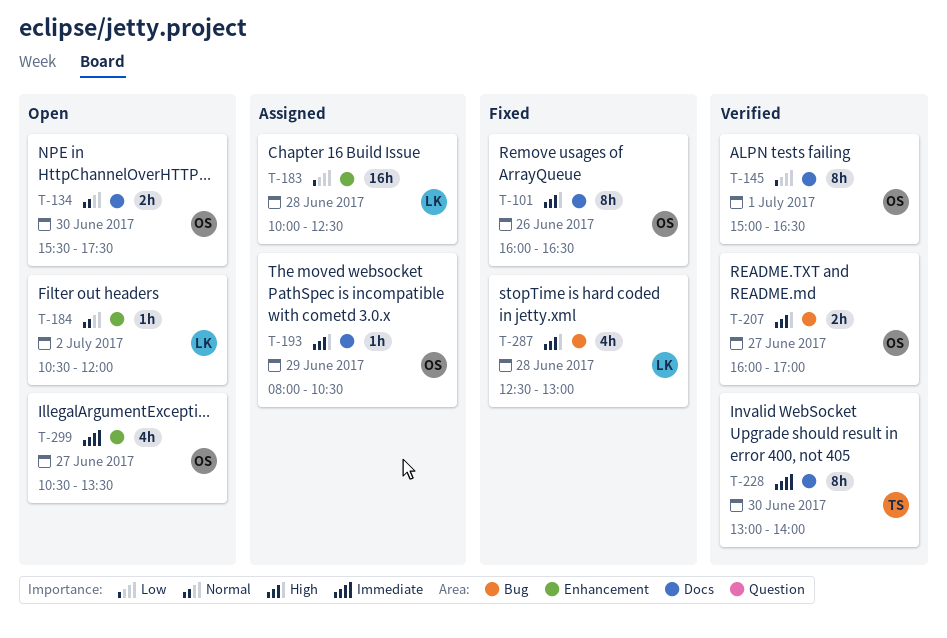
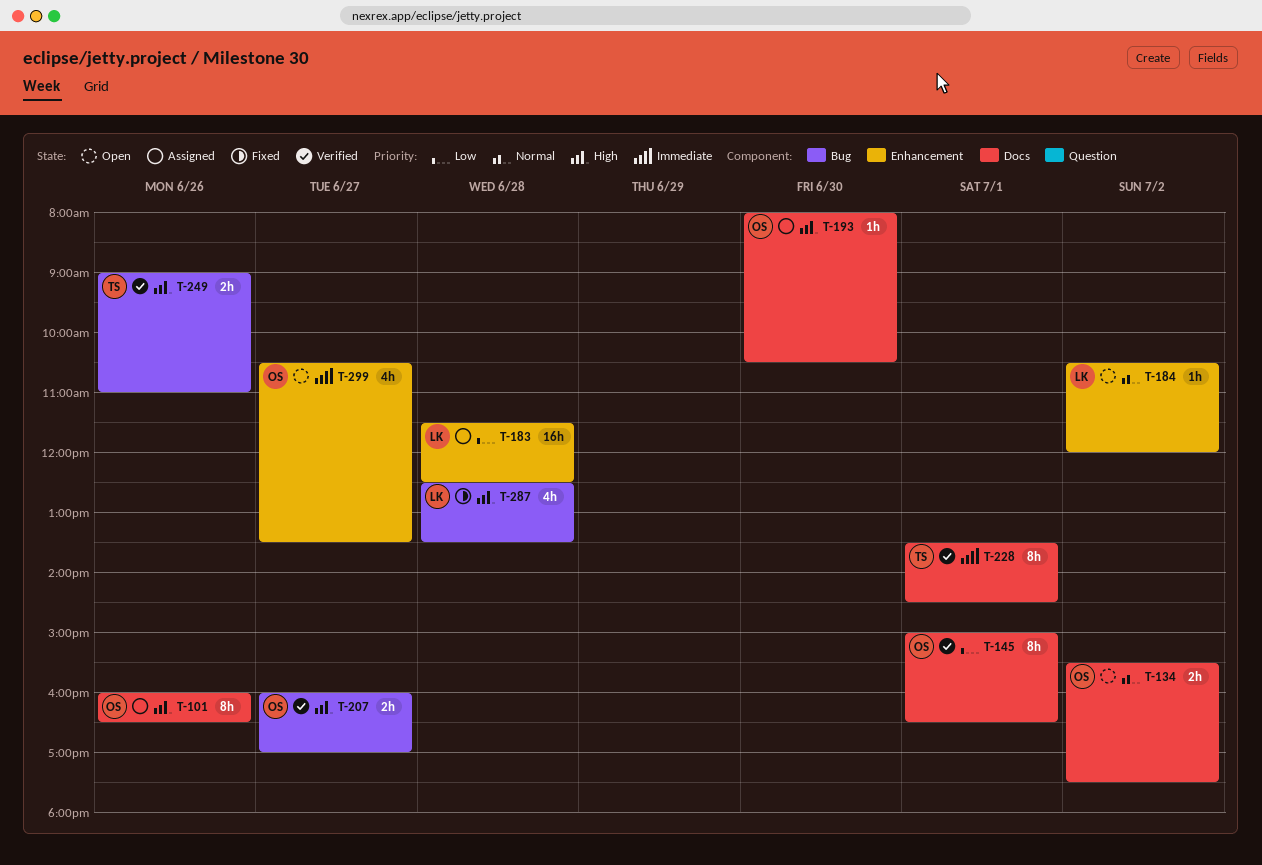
T-101, status: Fixed -> Assigned
T-134, day: Jun 30 -> Jul 2
T-183, begins: 10:00 -> 11:30
T-193, day: Jun 29 -> Jun 30
T-228, day: Jun 30 -> Jul 1
T-228, begins: 13:00 -> 13:30
T-228, ends: 14:00 -> 14:30
T-249: none -> present
T-287, ends: 13:00 -> 13:30

